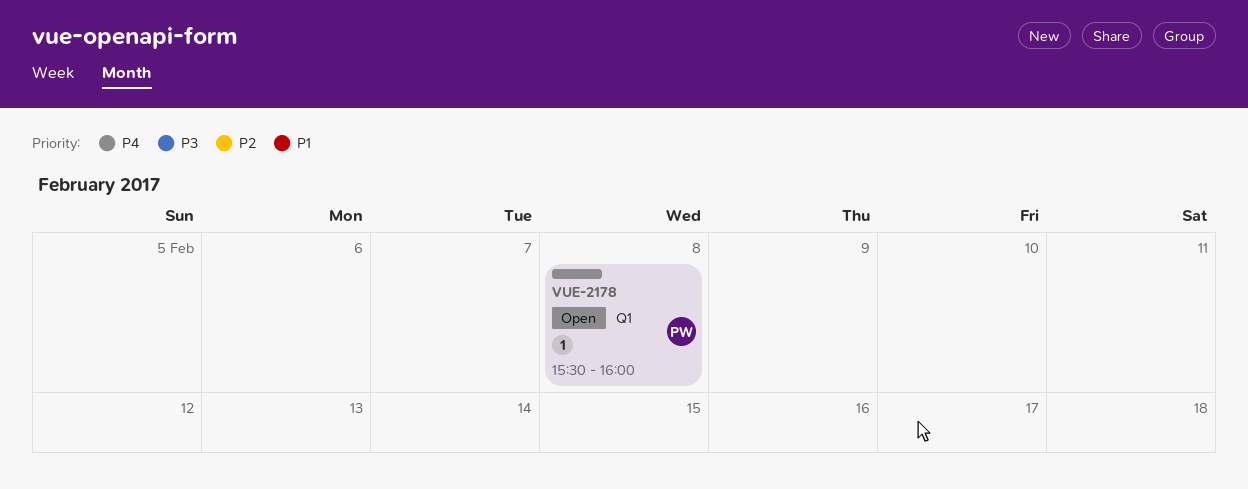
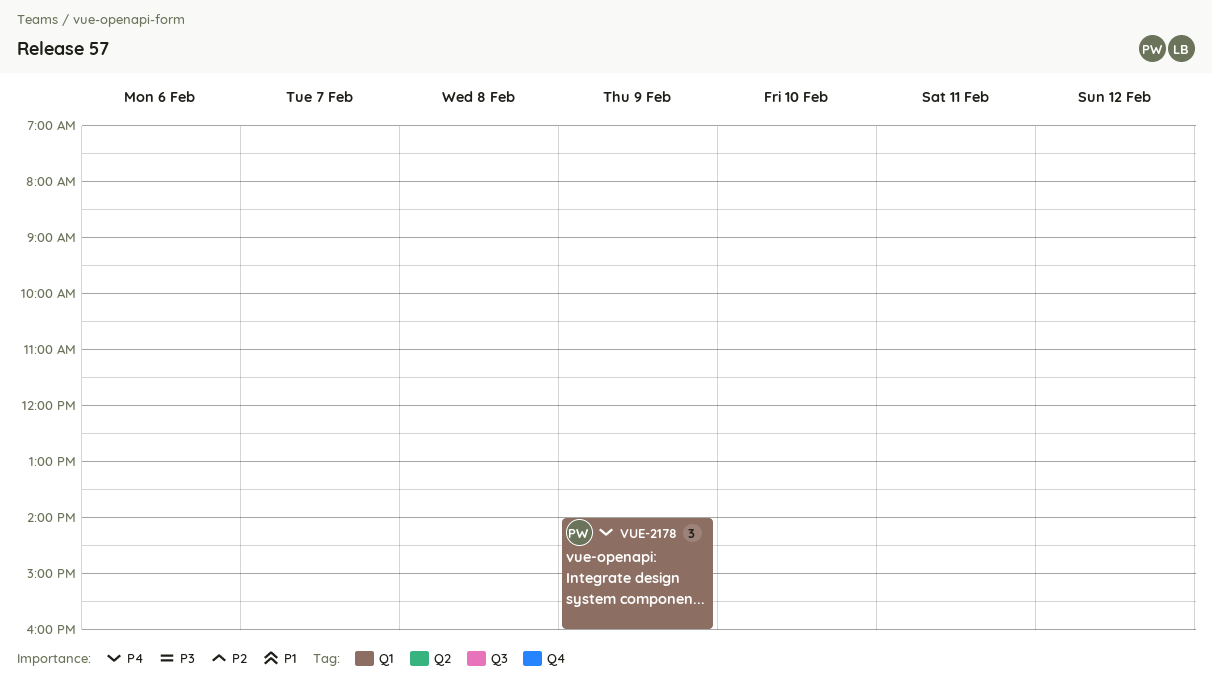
VUE-2178, estimate: 1 -> 3
VUE-2178, day: Feb 8 -> Feb 9
VUE-2178, begins: 15:30 -> 14:00

